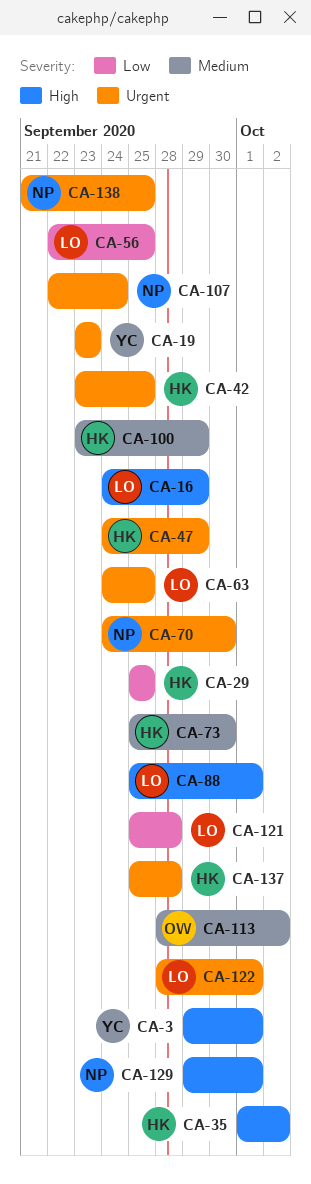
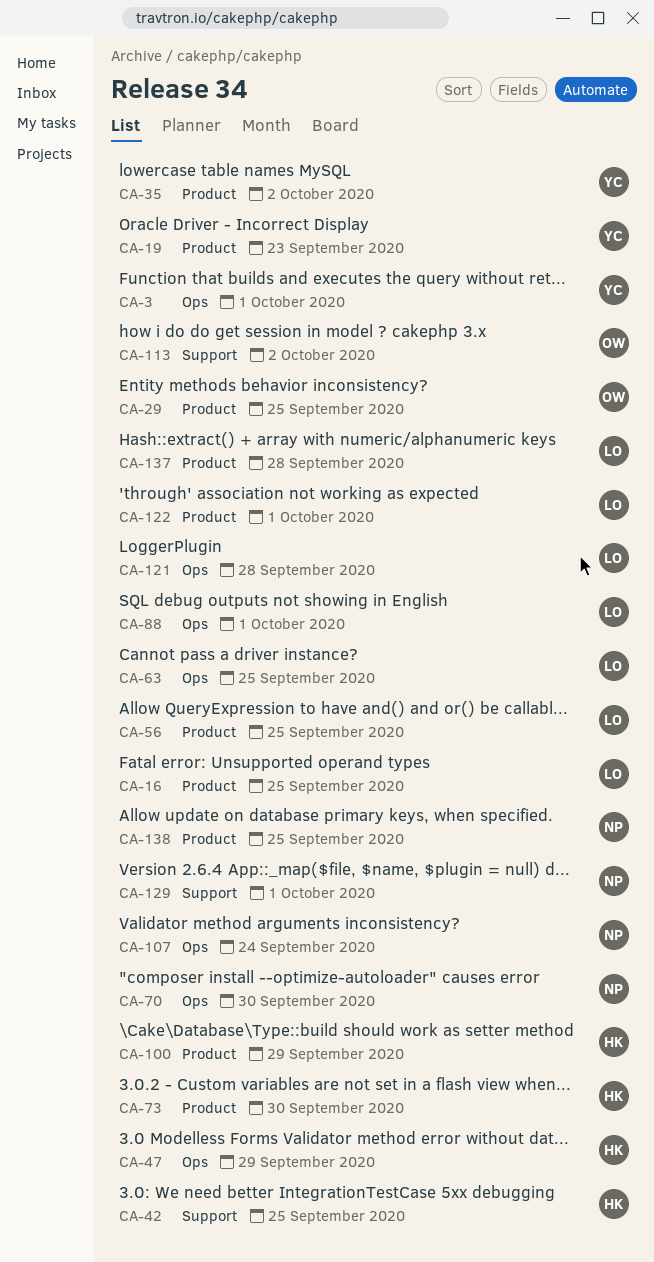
CA-16, due: Sep 29 -> Sep 25
CA-29, owner: HK -> OW
CA-35, owner: HK -> YC
CA-137, owner: HK -> LO

